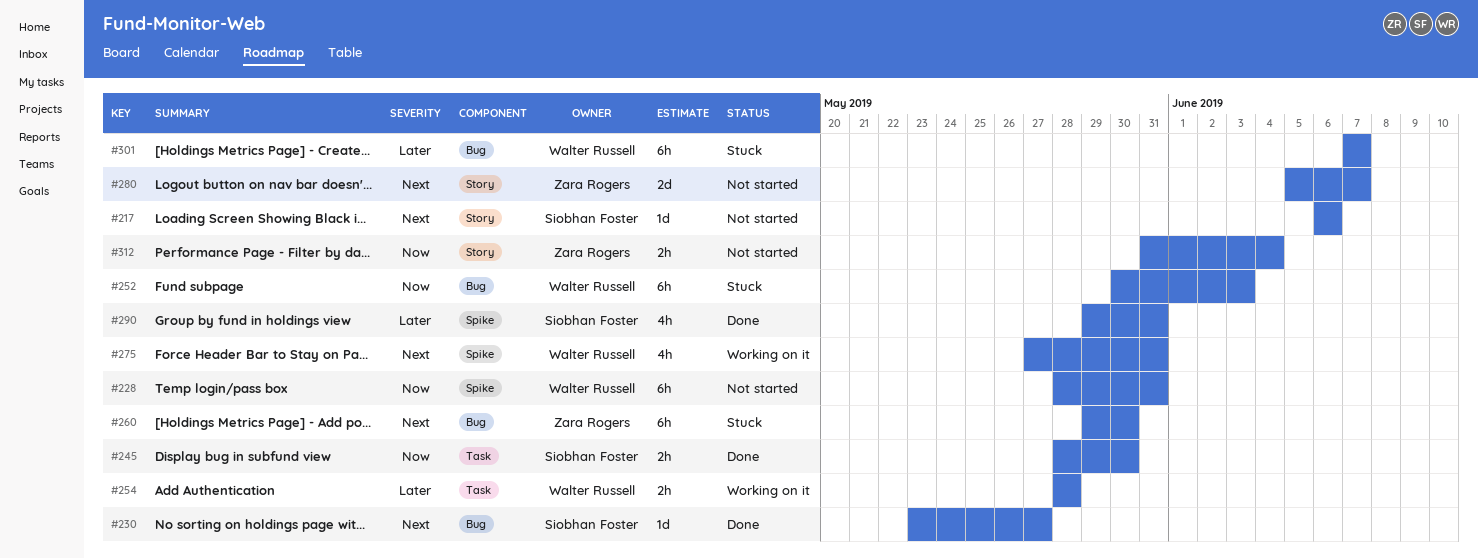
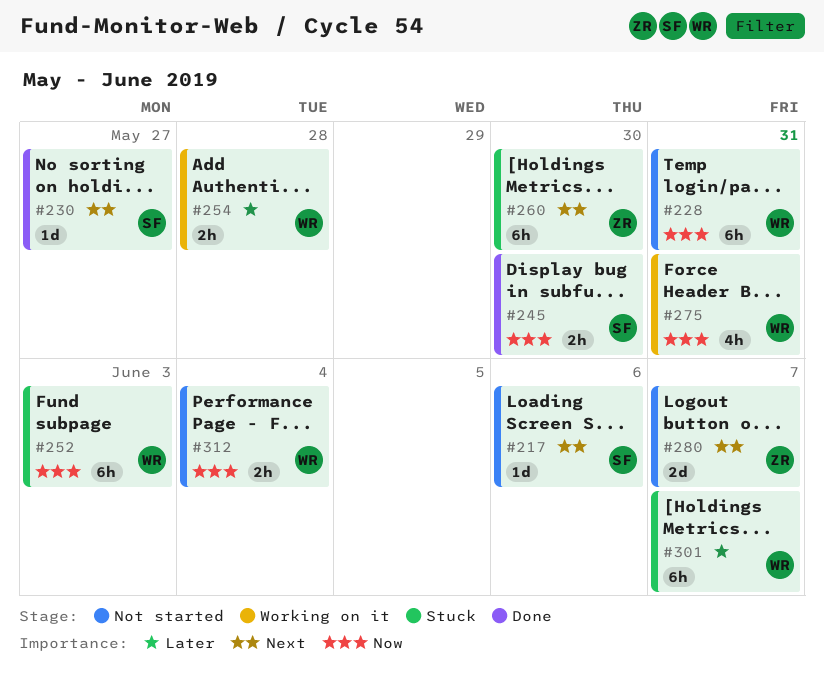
#275, priority: Next -> Now
#290: present -> none
#312, owner: Zara Rogers -> Walter Russell

